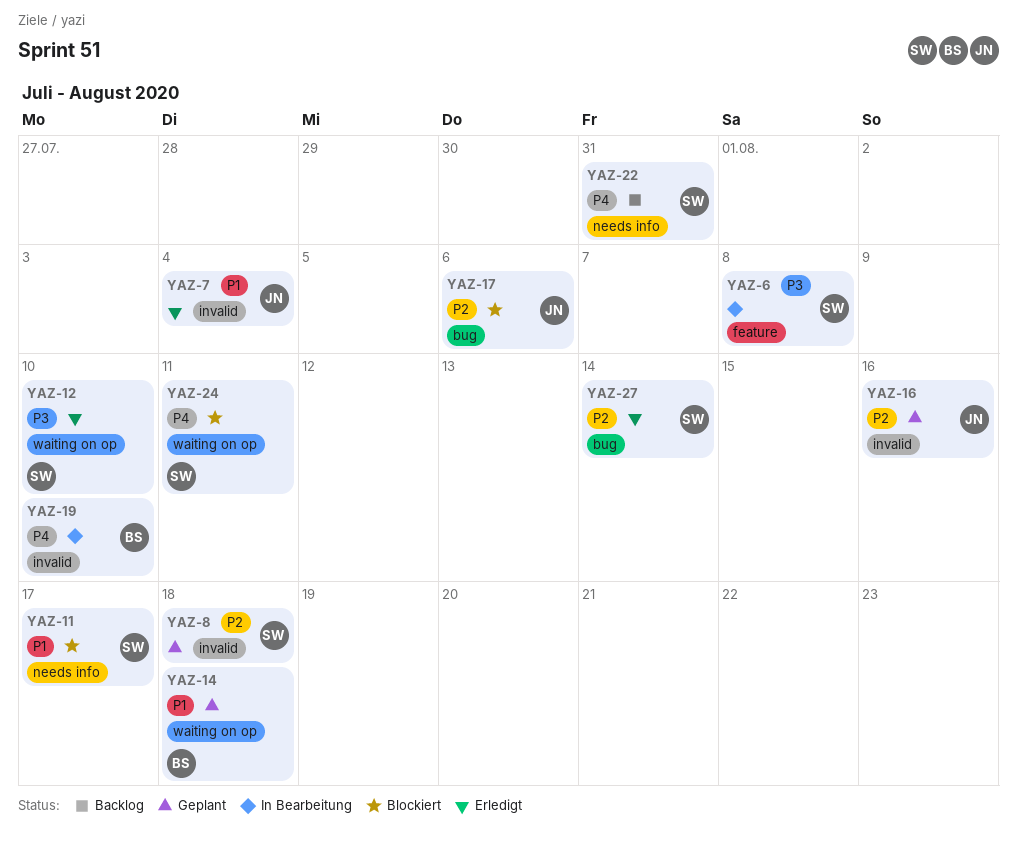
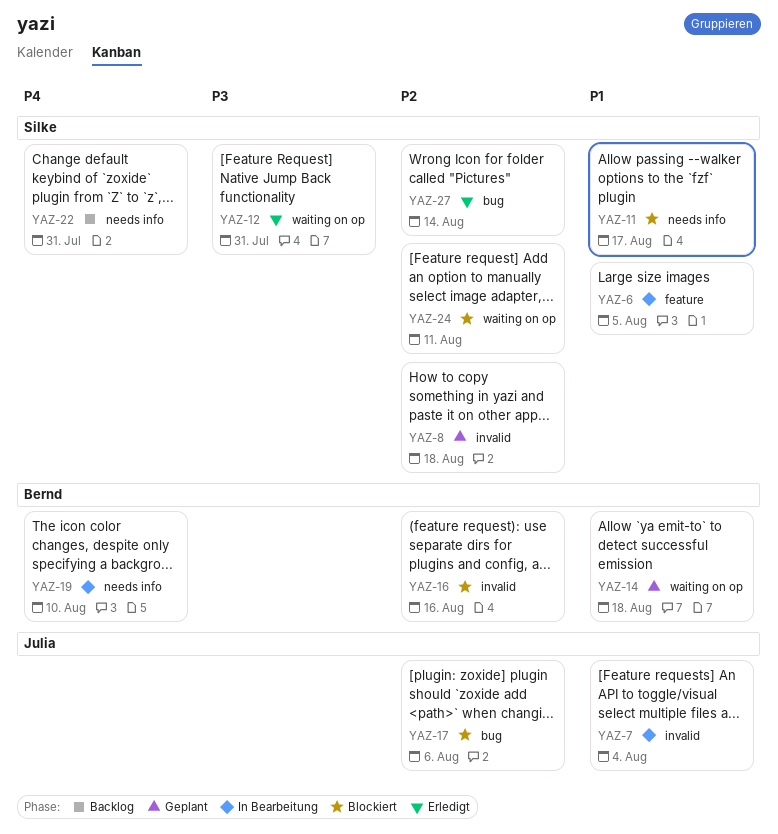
YAZ-6, priority: P3 -> P1
YAZ-6, due: Aug 8 -> Aug 5
YAZ-7, status: Erledigt -> In Bearbeitung
YAZ-12, due: Aug 10 -> Jul 31
YAZ-16, status: Geplant -> Blockiert
YAZ-16, owner: Julia -> Bernd
YAZ-19, label: invalid -> needs info
YAZ-24, priority: P4 -> P2

